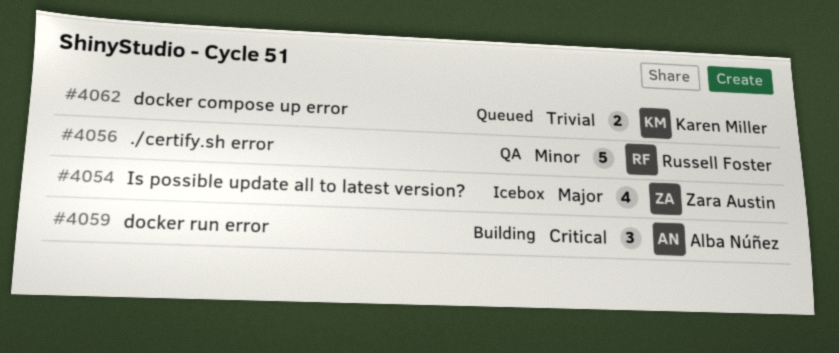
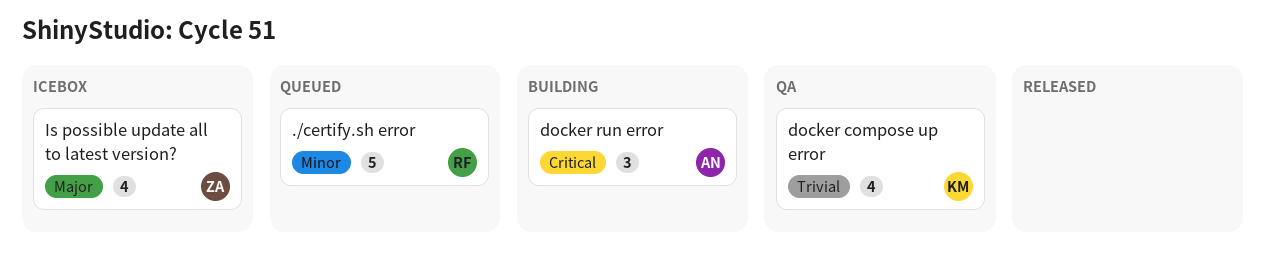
./certify.sh error, status: QA -> Queued
docker compose up error, status: Queued -> QA
docker compose up error, estimate: 2 -> 4

